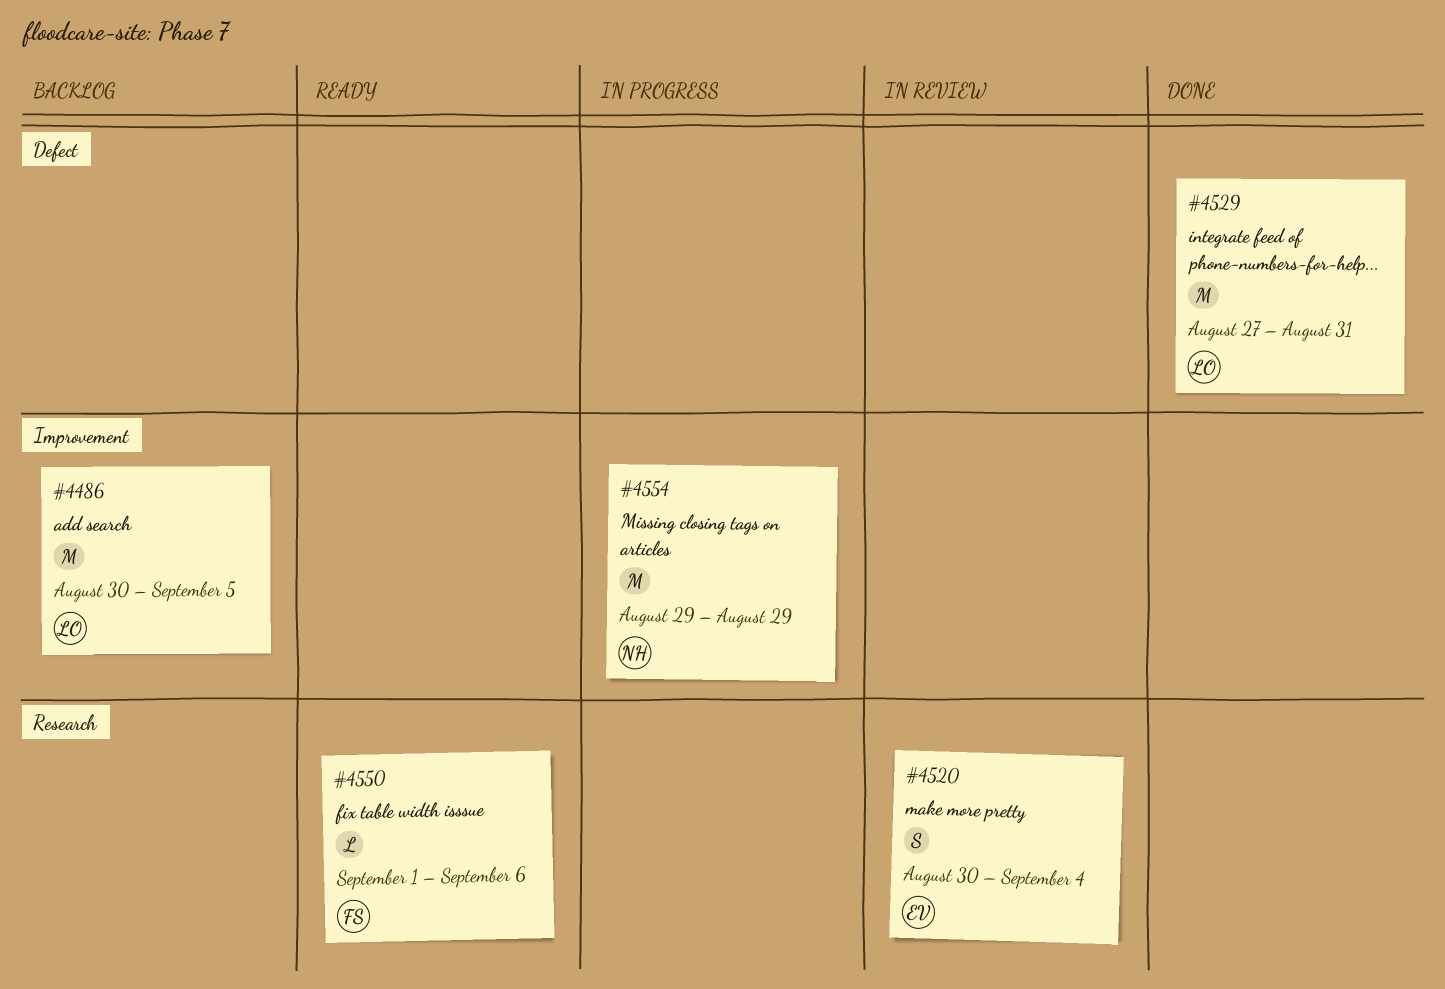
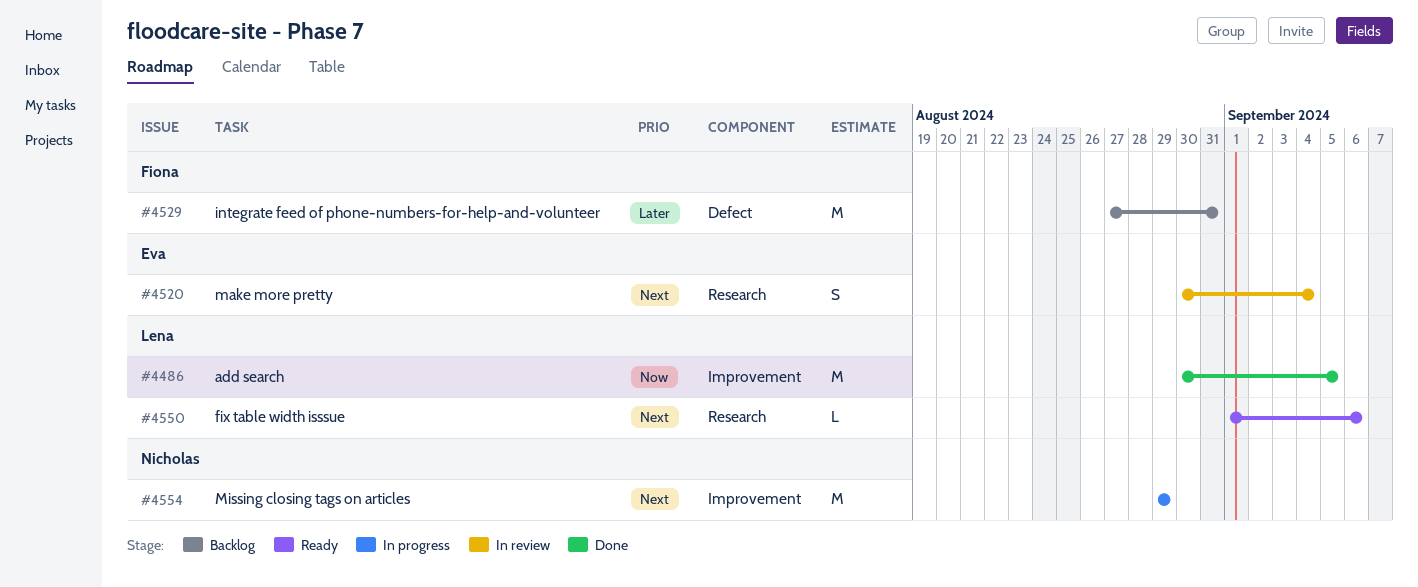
#4486, status: Backlog -> Done
#4529, status: Done -> Backlog
#4529, owner: Lena -> Fiona
#4550, owner: Fiona -> Lena

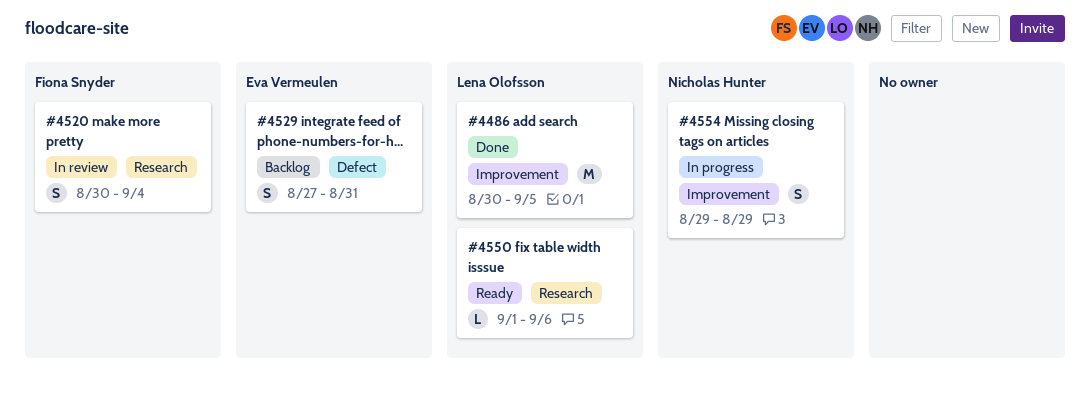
#4520, owner: Eva Vermeulen -> Fiona Snyder
#4529, owner: Fiona Snyder -> Eva Vermeulen
#4529, estimate: M -> S
#4554, estimate: M -> S

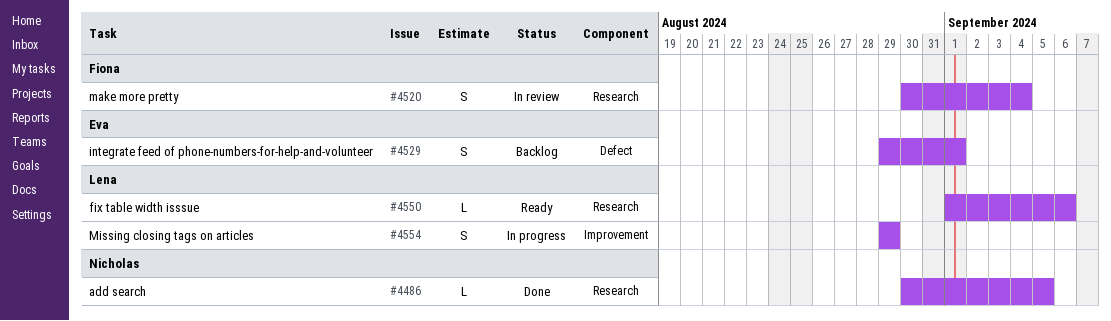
#4486, owner: Lena Olofsson -> Nicholas Hunter
#4486, label: Improvement -> Research
#4486, estimate: M -> L
#4529, start: Aug 27 -> Aug 29
#4529, due: Aug 31 -> Sep 1
#4554, owner: Nicholas Hunter -> Lena Olofsson

